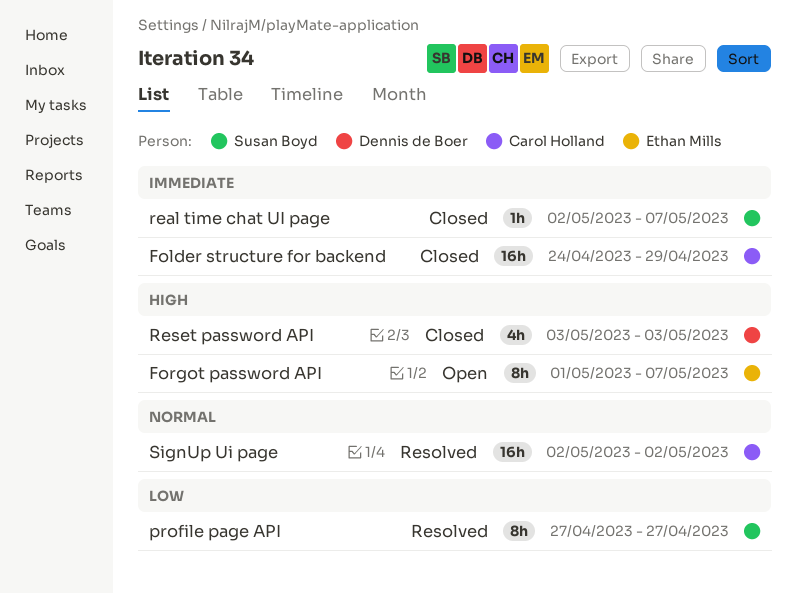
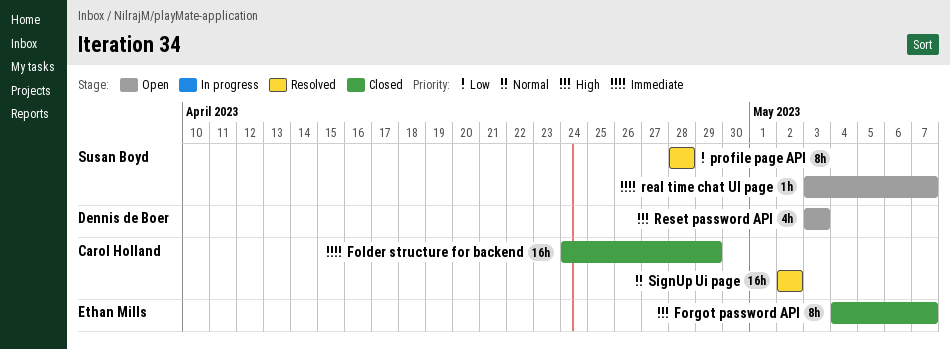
Forgot password API, status: Open -> Closed
Forgot password API, start: May 1 -> May 4
profile page API, start: Apr 27 -> Apr 28
profile page API, due: Apr 27 -> Apr 28
real time chat UI page, status: Closed -> Open
real time chat UI page, start: May 2 -> May 3
Reset password API, status: Closed -> Open

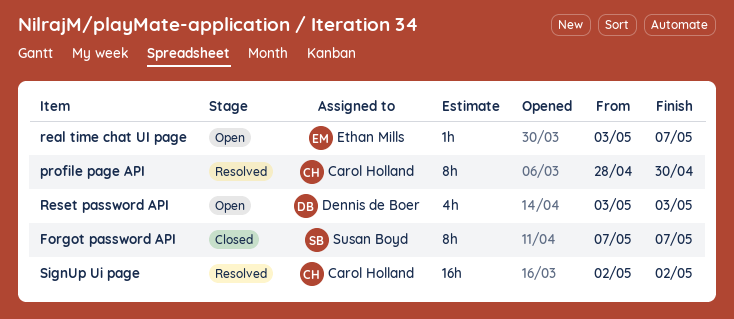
Folder structure for backend: present -> none
Forgot password API, owner: Ethan Mills -> Susan Boyd
Forgot password API, start: May 4 -> May 7
profile page API, owner: Susan Boyd -> Carol Holland
profile page API, due: Apr 28 -> Apr 30
real time chat UI page, owner: Susan Boyd -> Ethan Mills

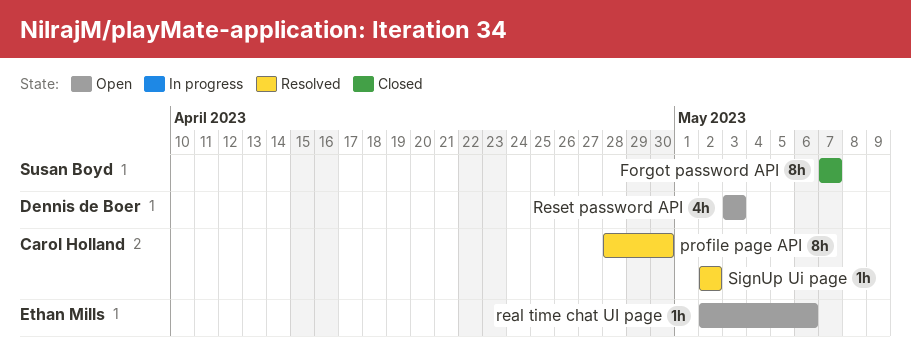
real time chat UI page, start: May 3 -> May 2
real time chat UI page, due: May 7 -> May 6
SignUp Ui page, estimate: 16h -> 1h

